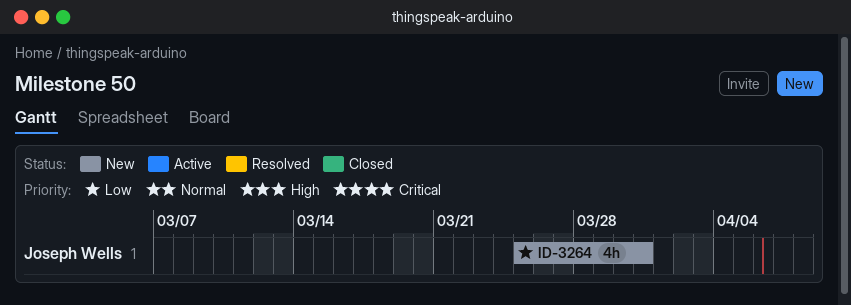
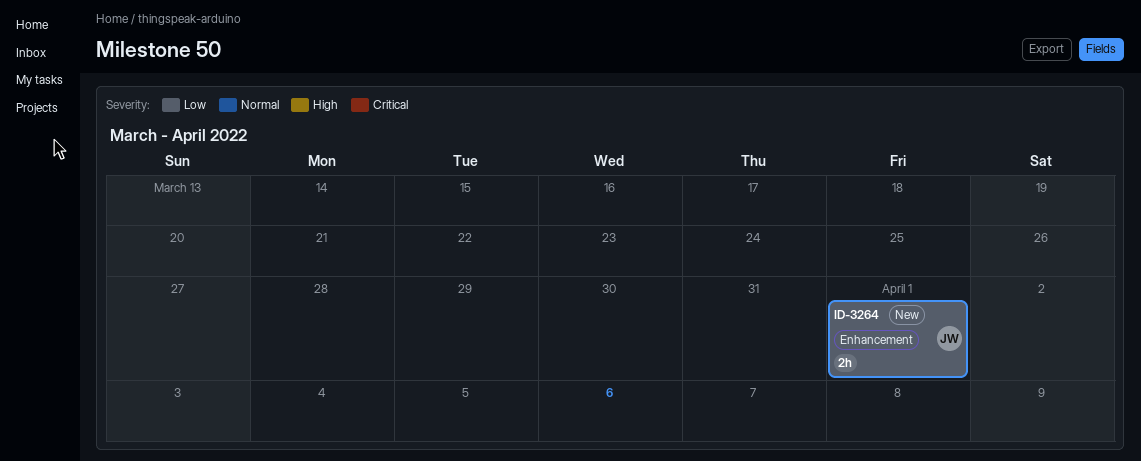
ID-3264, estimate: 4h -> 2h
ID-3264, due: Mar 31 -> Apr 1

